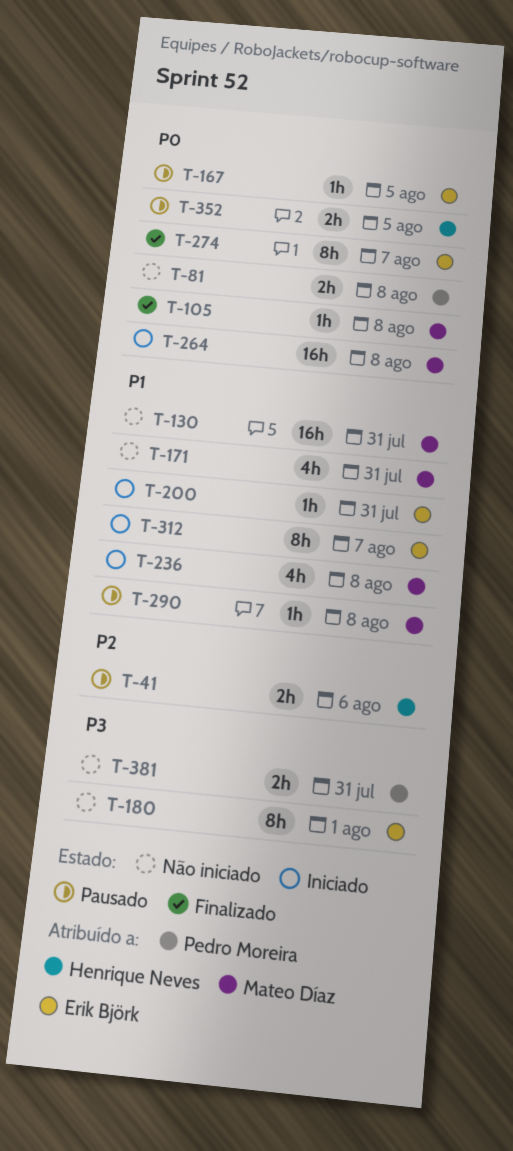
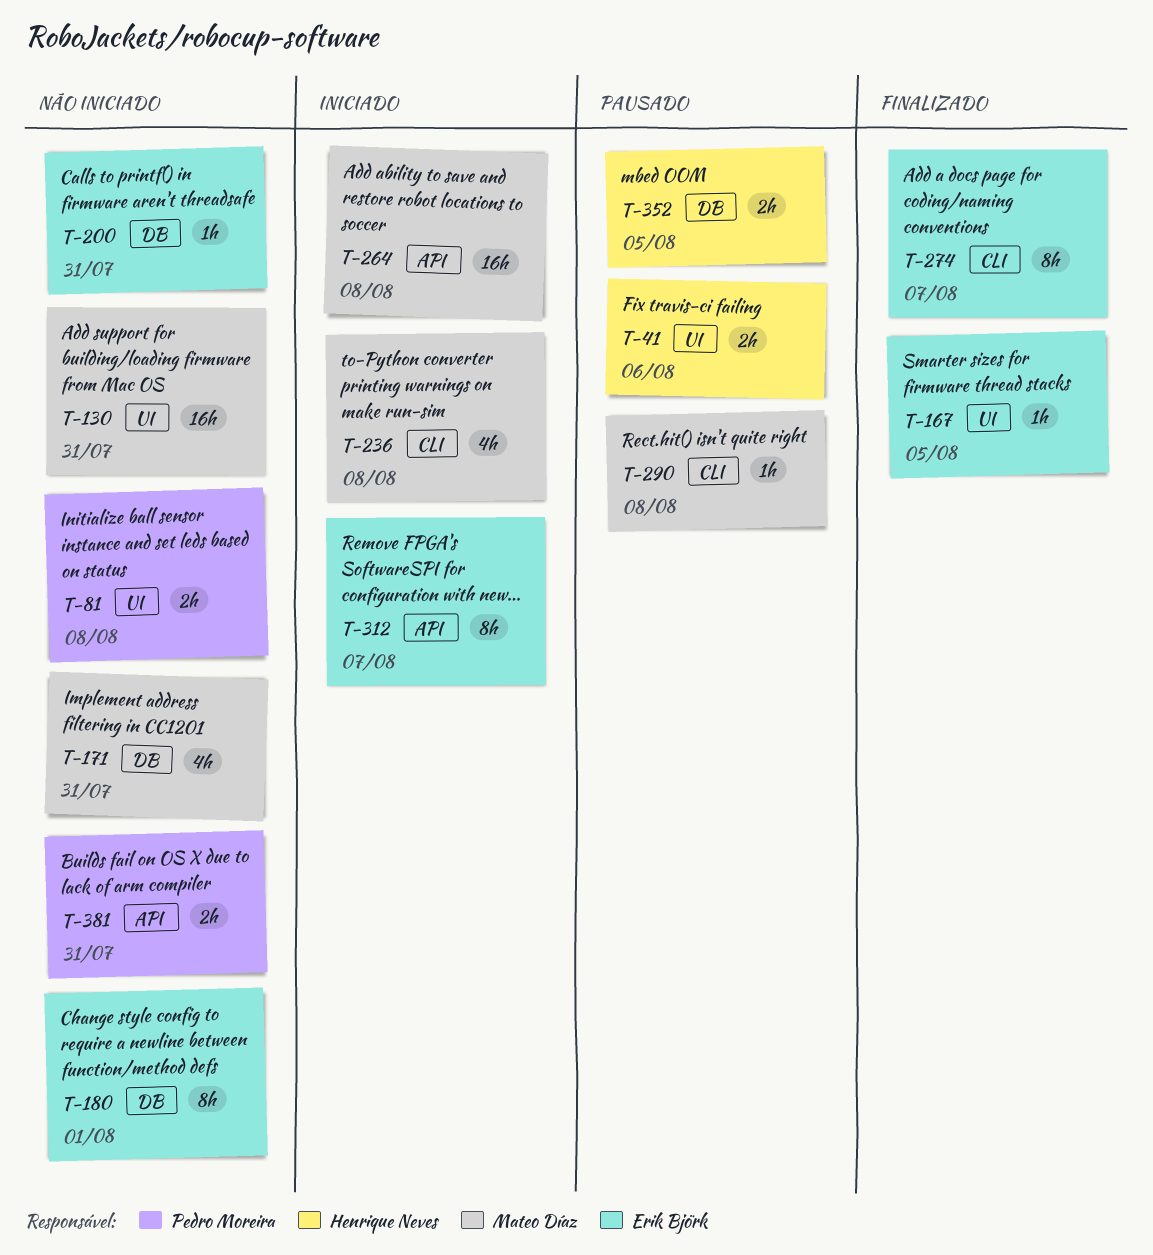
T-105: present -> none
T-167, status: Pausado -> Finalizado
T-200, status: Iniciado -> Não iniciado

